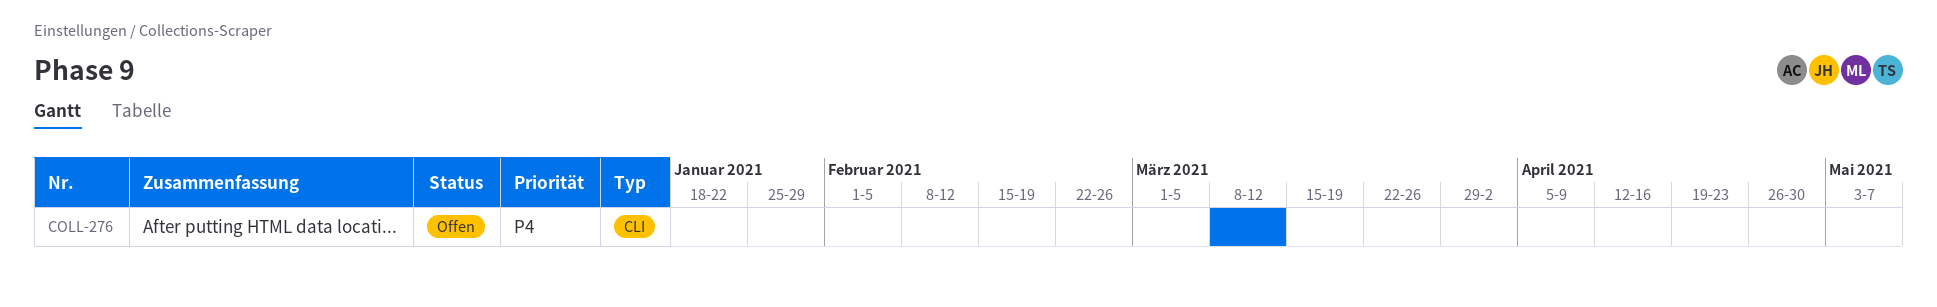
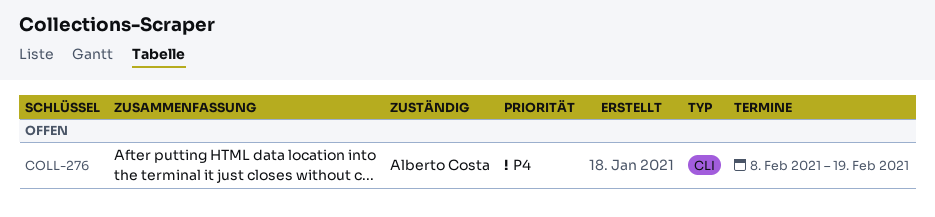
COLL-276, start: Mar 8 -> Feb 8
COLL-276, due: Mar 12 -> Feb 19

